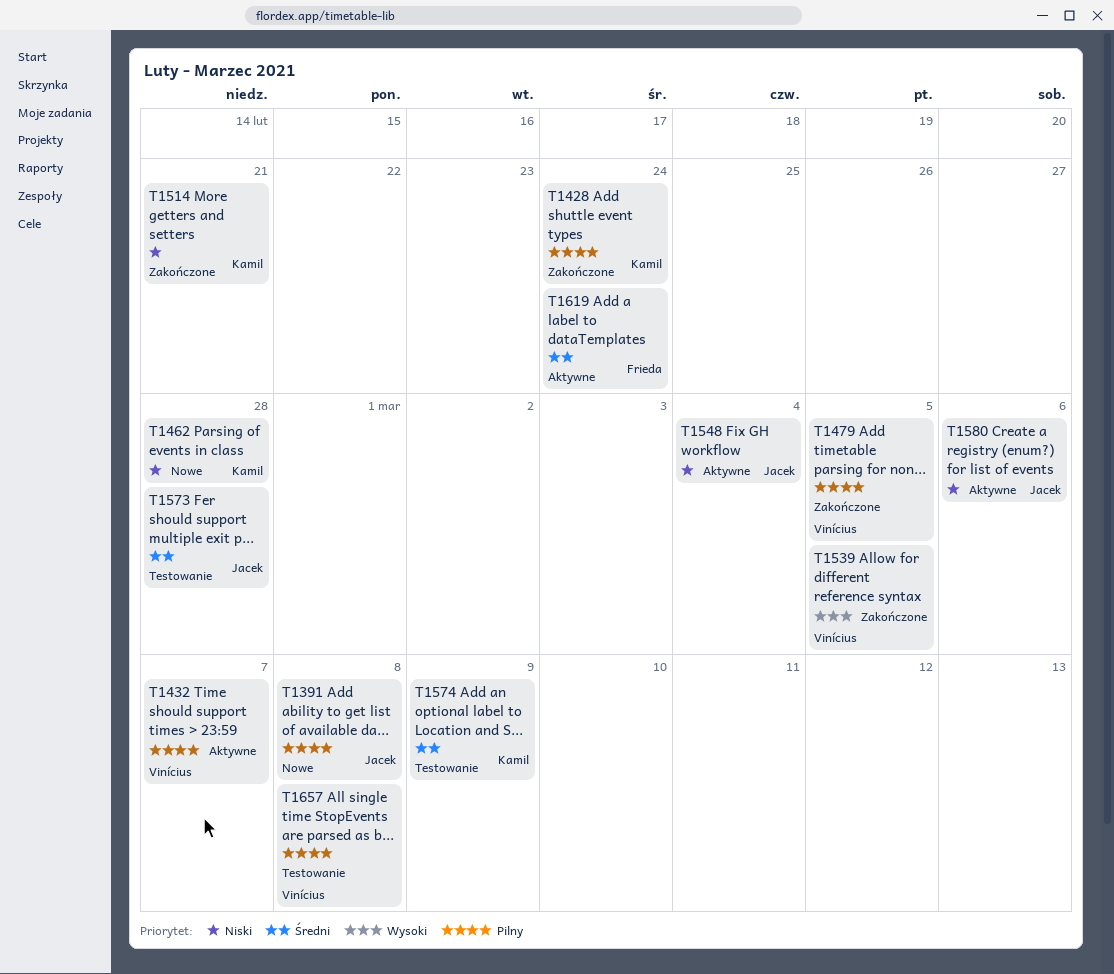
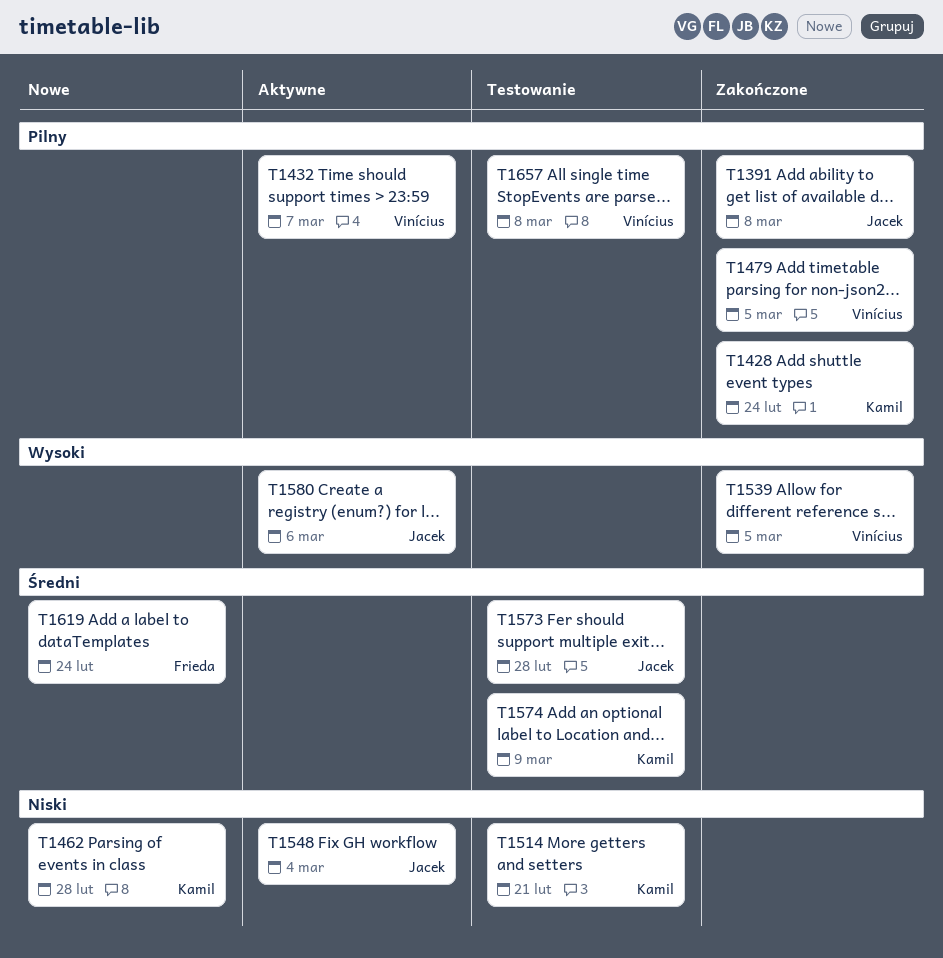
T1391, status: Nowe -> Zakończone
T1514, status: Zakończone -> Testowanie
T1580, priority: Niski -> Wysoki
T1619, status: Aktywne -> Nowe

